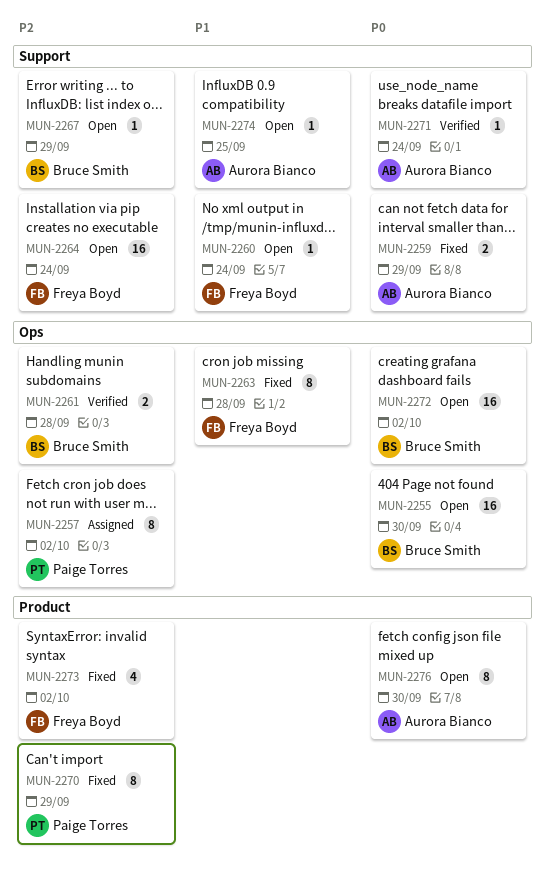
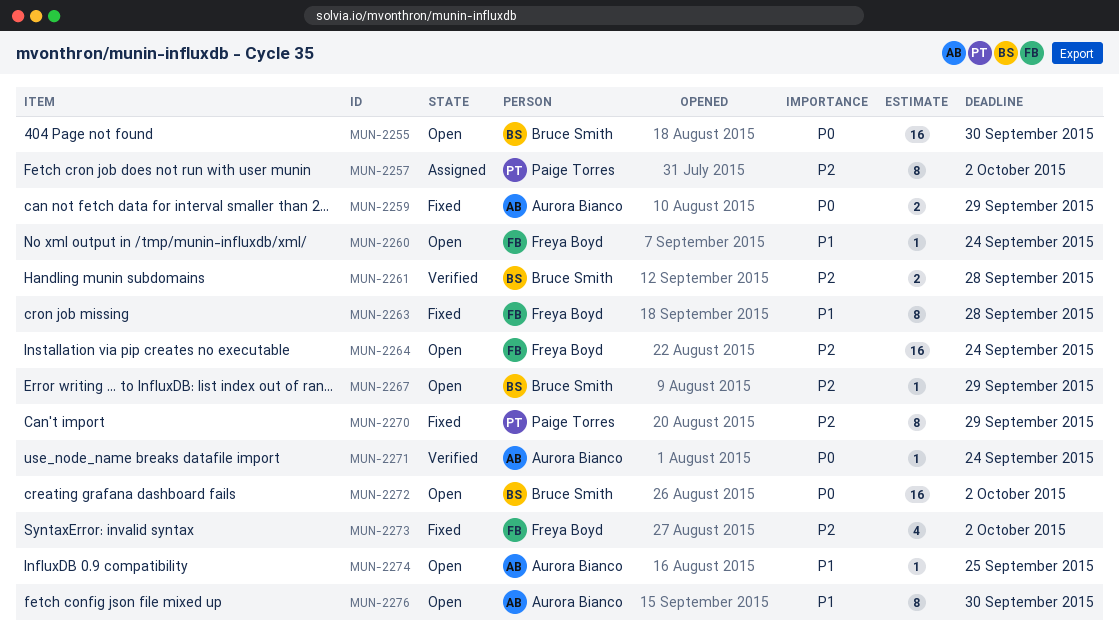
MUN-2276, priority: P0 -> P1

